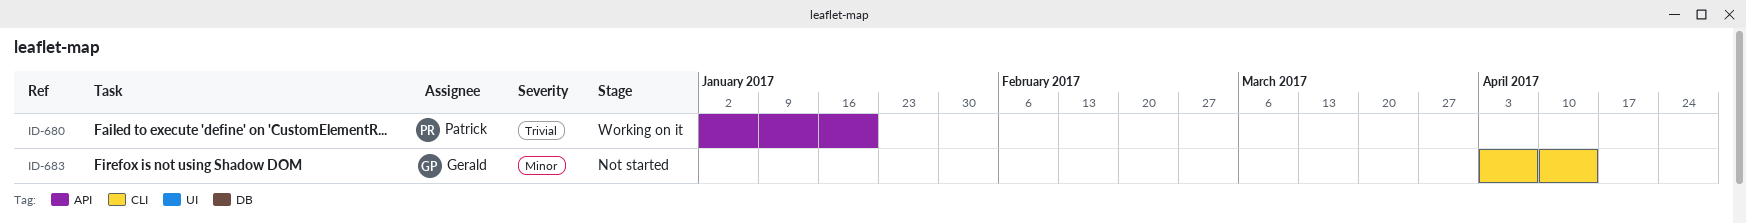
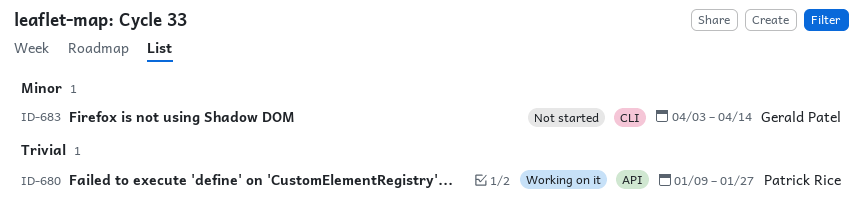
ID-680, start: Jan 2 -> Jan 9
ID-680, due: Jan 20 -> Jan 27

